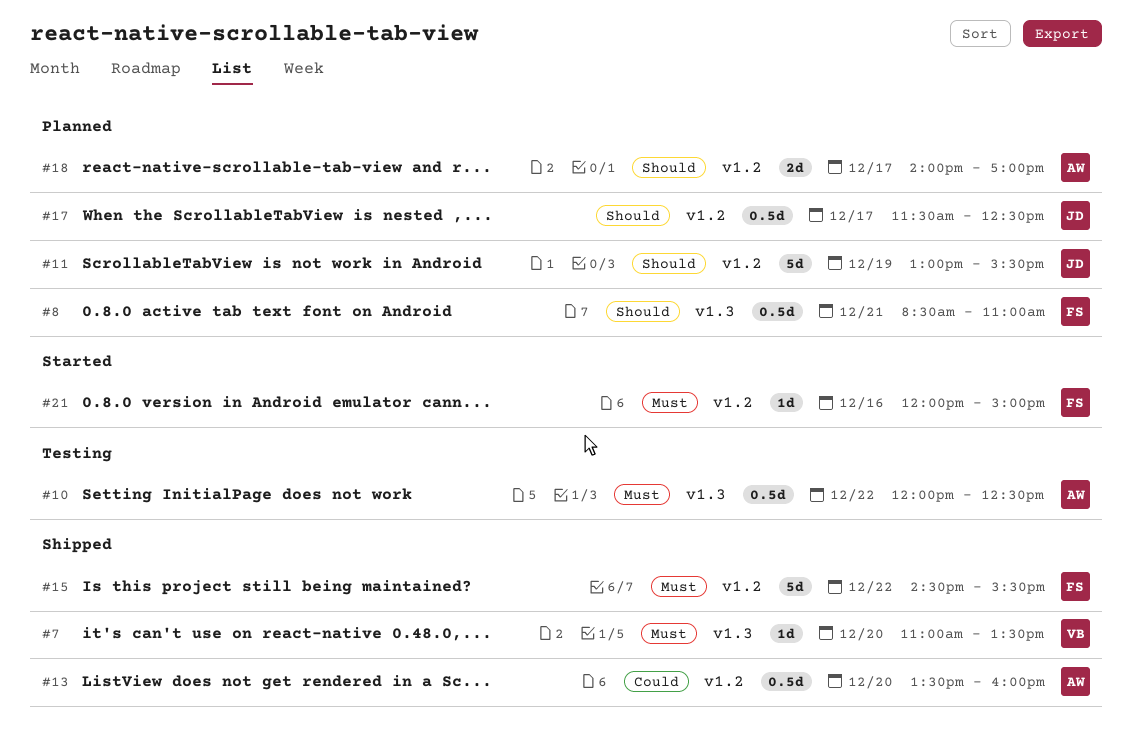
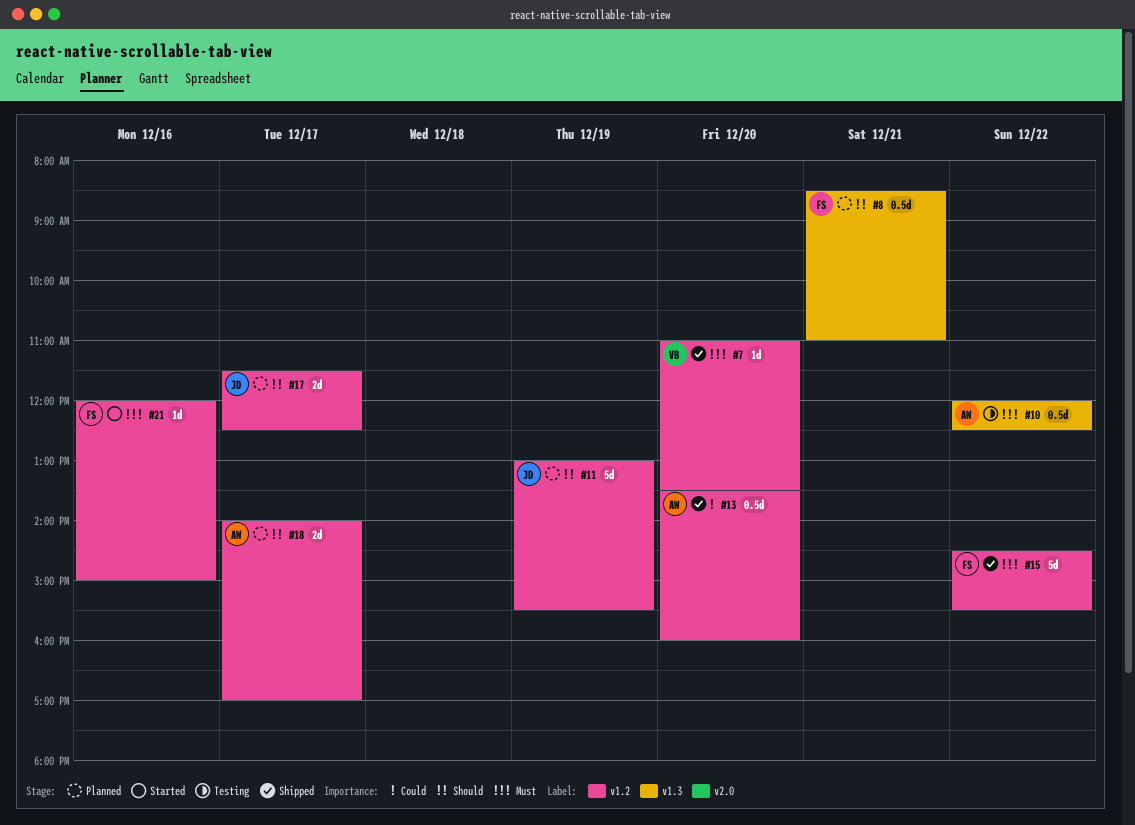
#7, label: v1.3 -> v1.2
#17, estimate: 0.5d -> 2d

